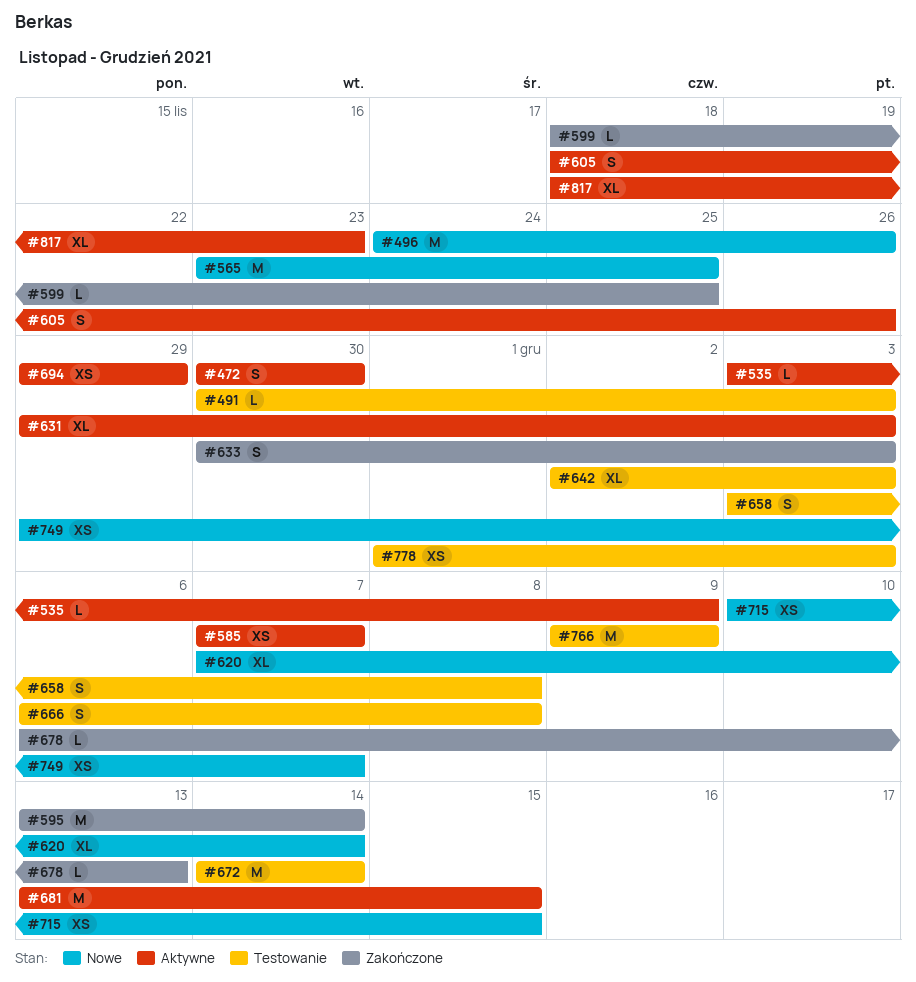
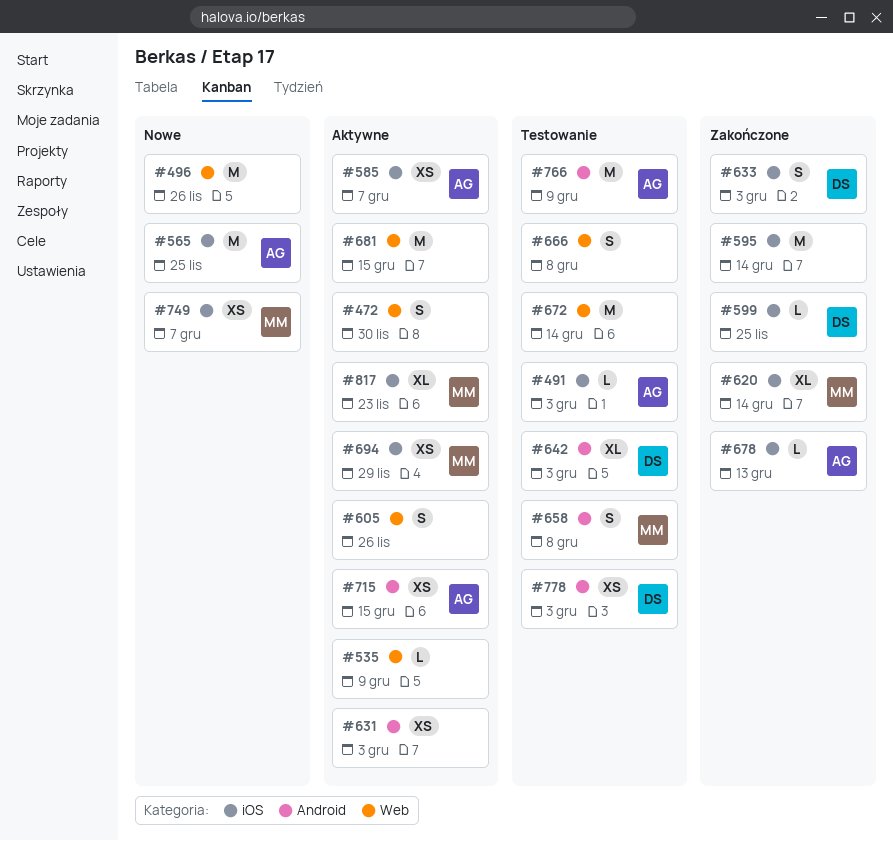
#620, status: Nowe -> Zakończone
#631, estimate: XL -> XS
#715, status: Nowe -> Aktywne

